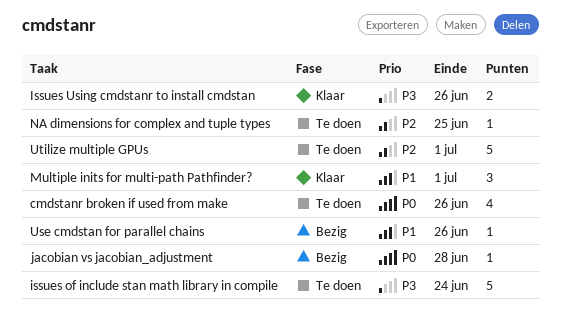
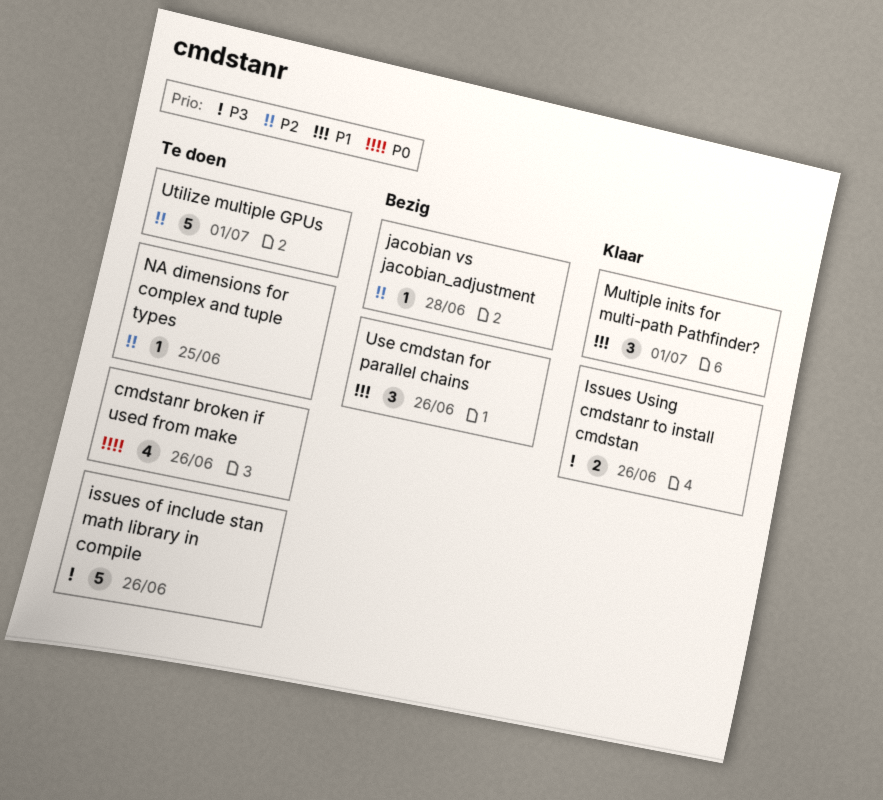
issues of include stan math library in compile, due: Jun 24 -> Jun 26
jacobian vs jacobian_adjustment, priority: P0 -> P2
Use cmdstan for parallel chains, estimate: 1 -> 3

